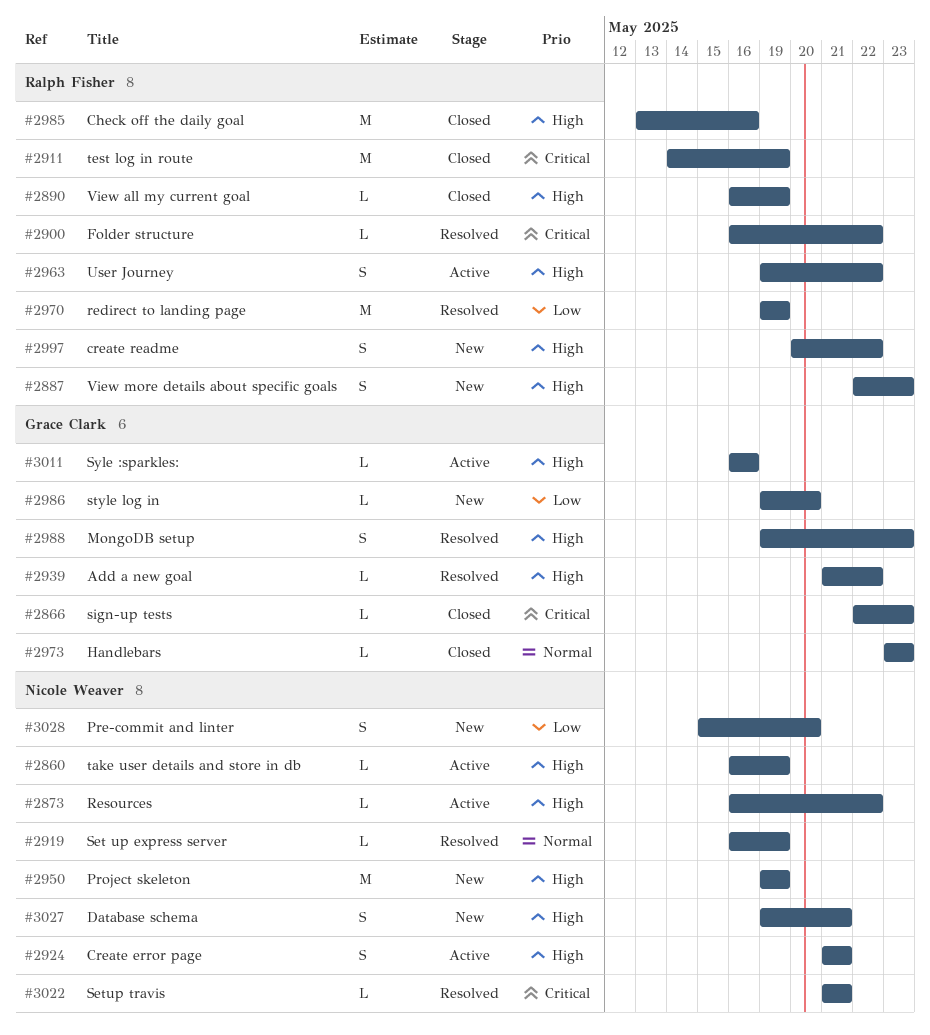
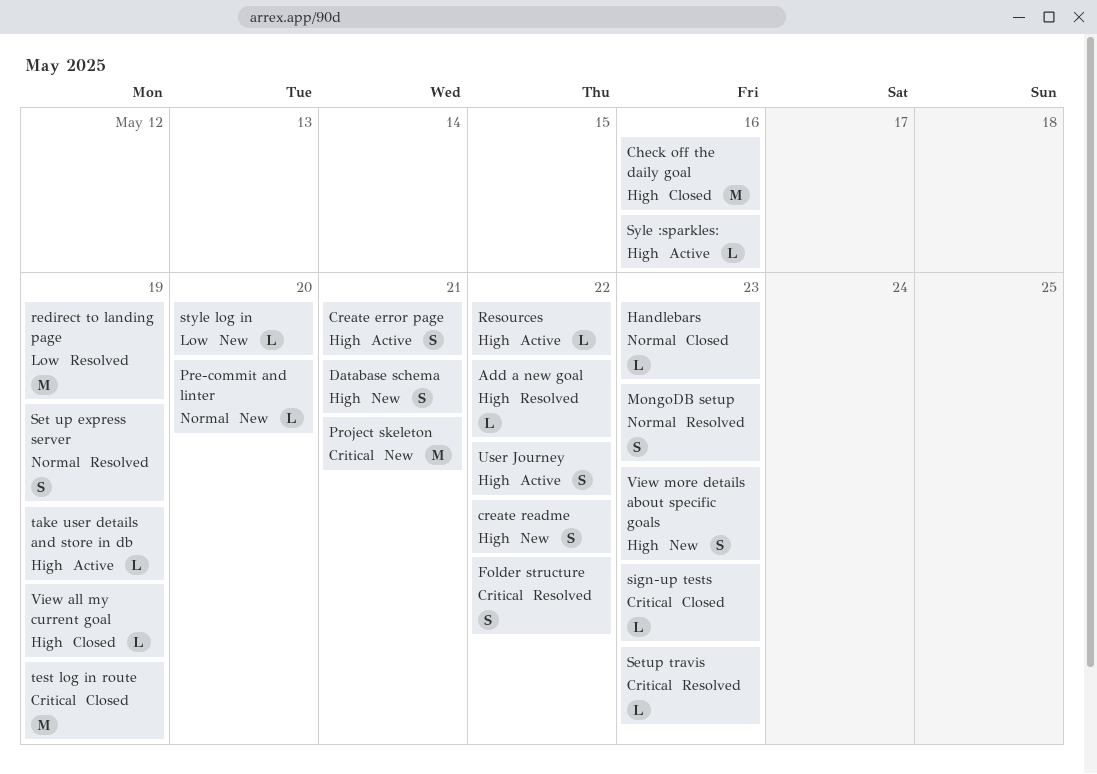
Folder structure, estimate: L -> S
MongoDB setup, priority: High -> Normal
Pre-commit and linter, priority: Low -> Normal
Pre-commit and linter, estimate: S -> L
Project skeleton, priority: High -> Critical
Project skeleton, due: May 19 -> May 21
Set up express server, estimate: L -> S
Setup travis, due: May 21 -> May 23

